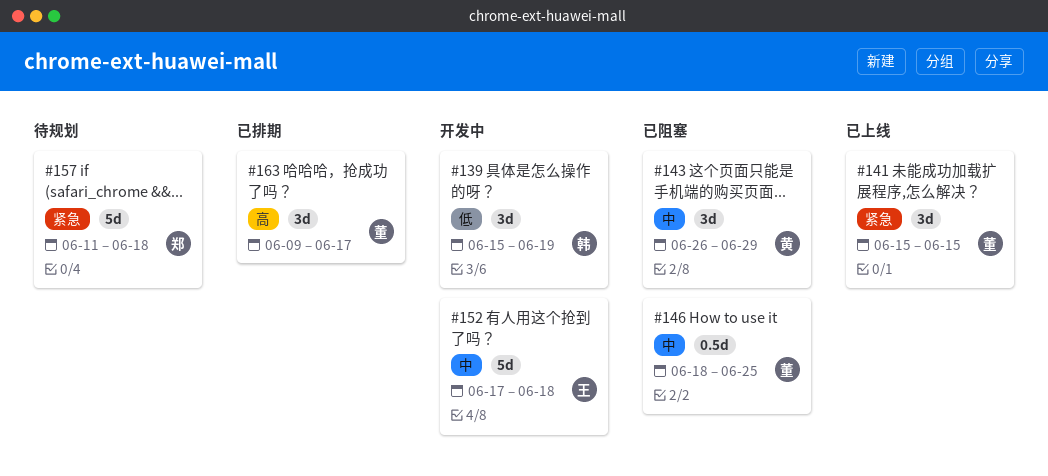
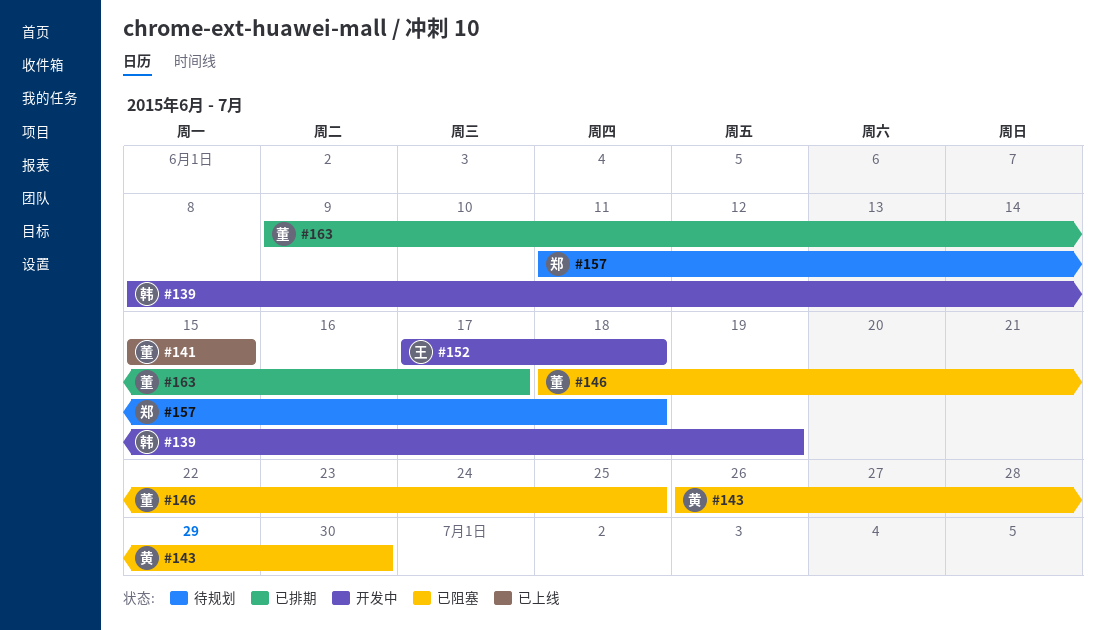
#139, start: Jun 15 -> Jun 8
#143, due: Jun 29 -> Jun 30

